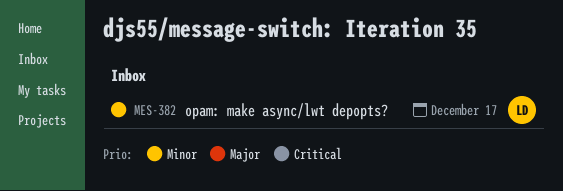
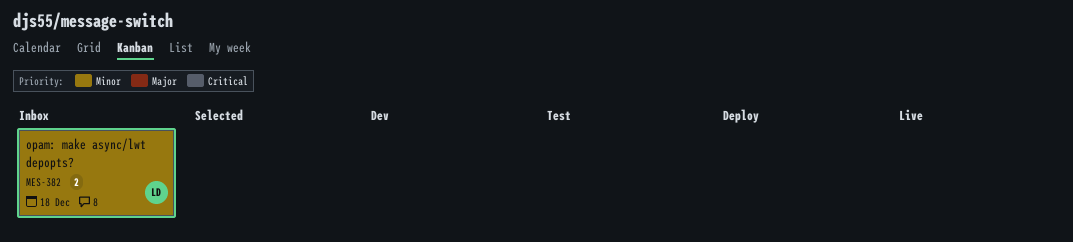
MES-382, due: Dec 17 -> Dec 18

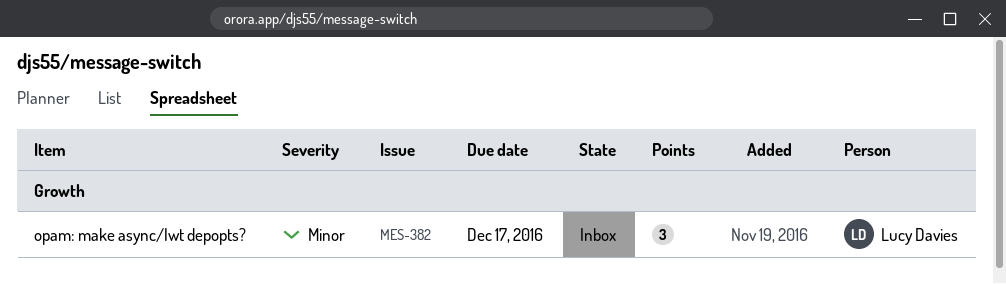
MES-382, estimate: 2 -> 3
MES-382, due: Dec 18 -> Dec 17

